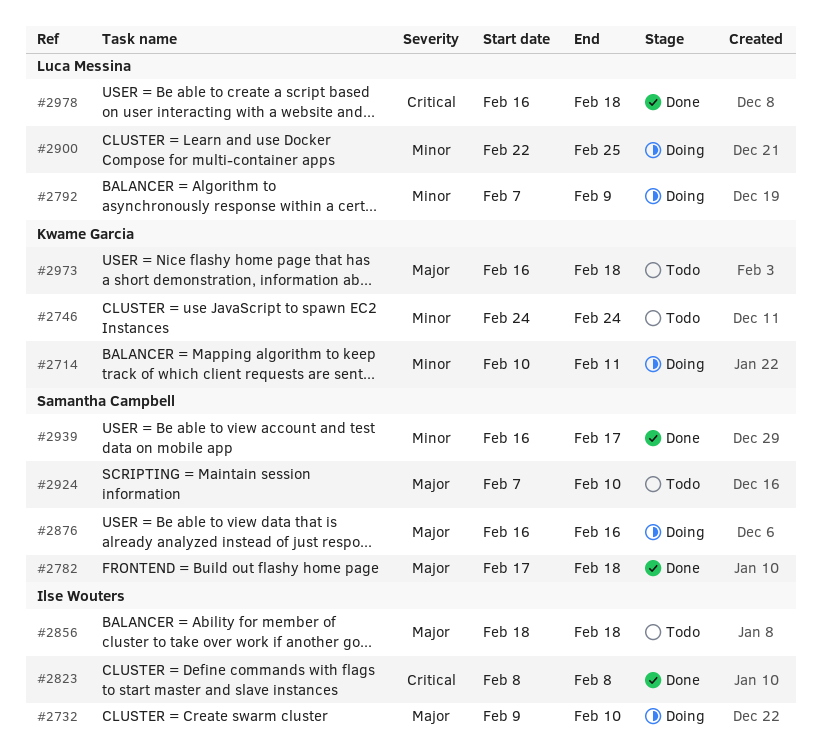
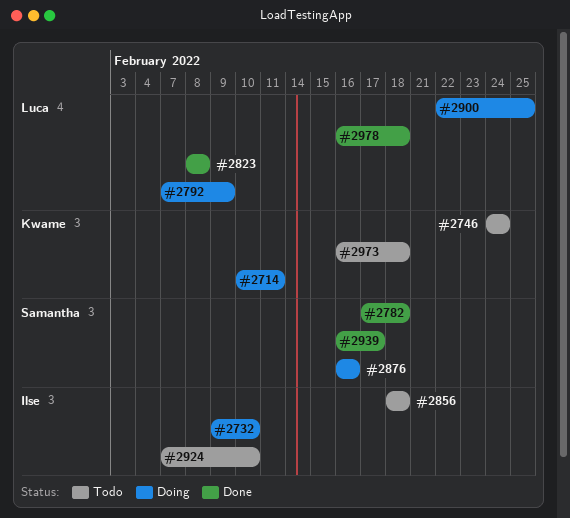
#2823, owner: Ilse Wouters -> Luca Messina
#2924, owner: Samantha Campbell -> Ilse Wouters

